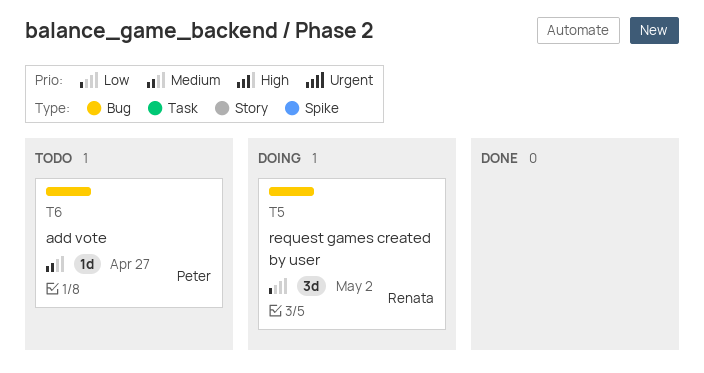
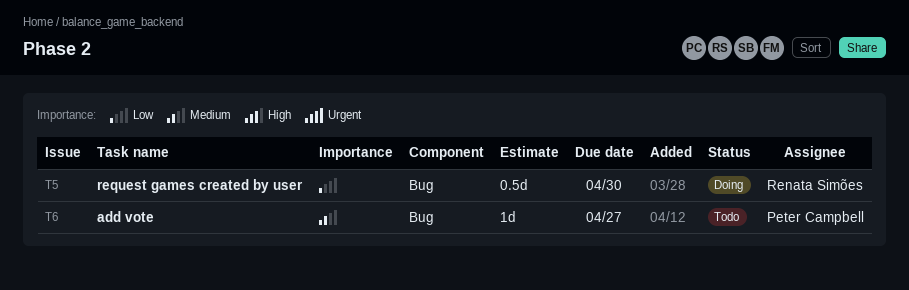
T5, estimate: 3d -> 0.5d
T5, due: May 2 -> Apr 30

